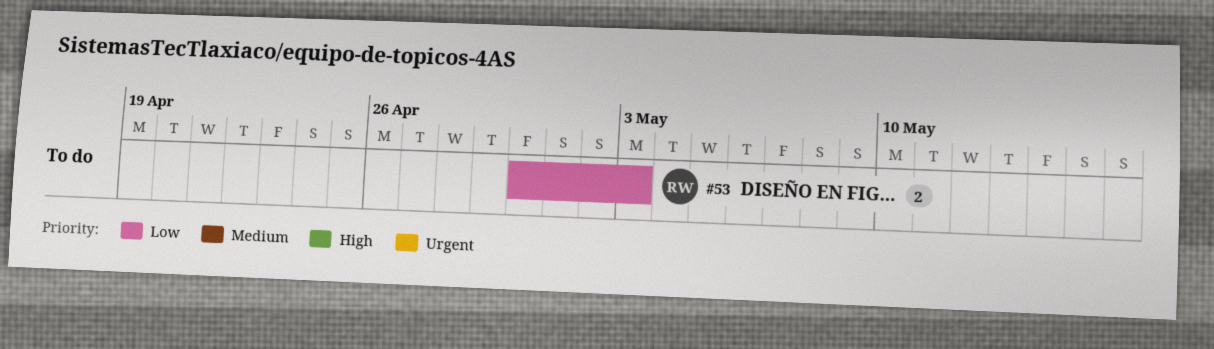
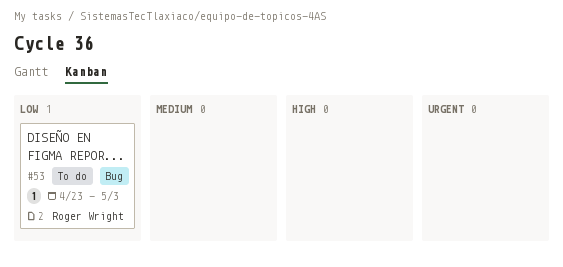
#53, estimate: 2 -> 1
#53, start: Apr 30 -> Apr 23

